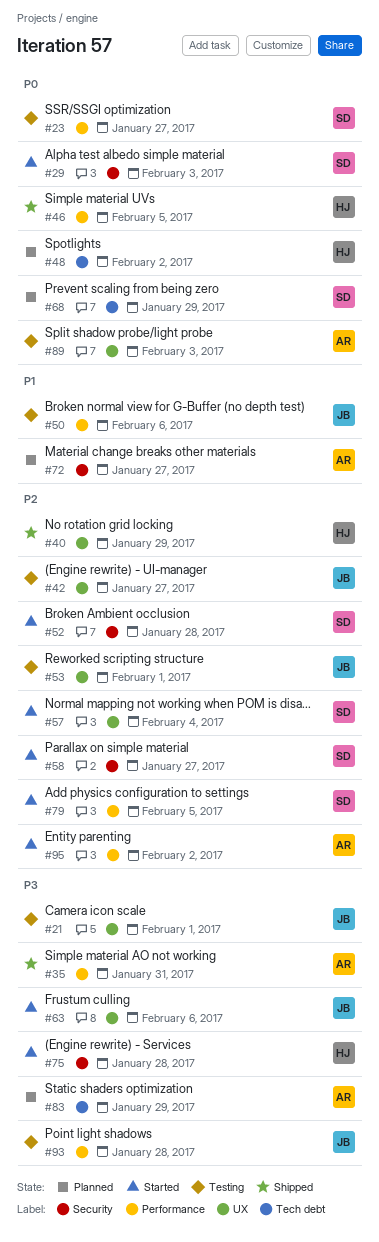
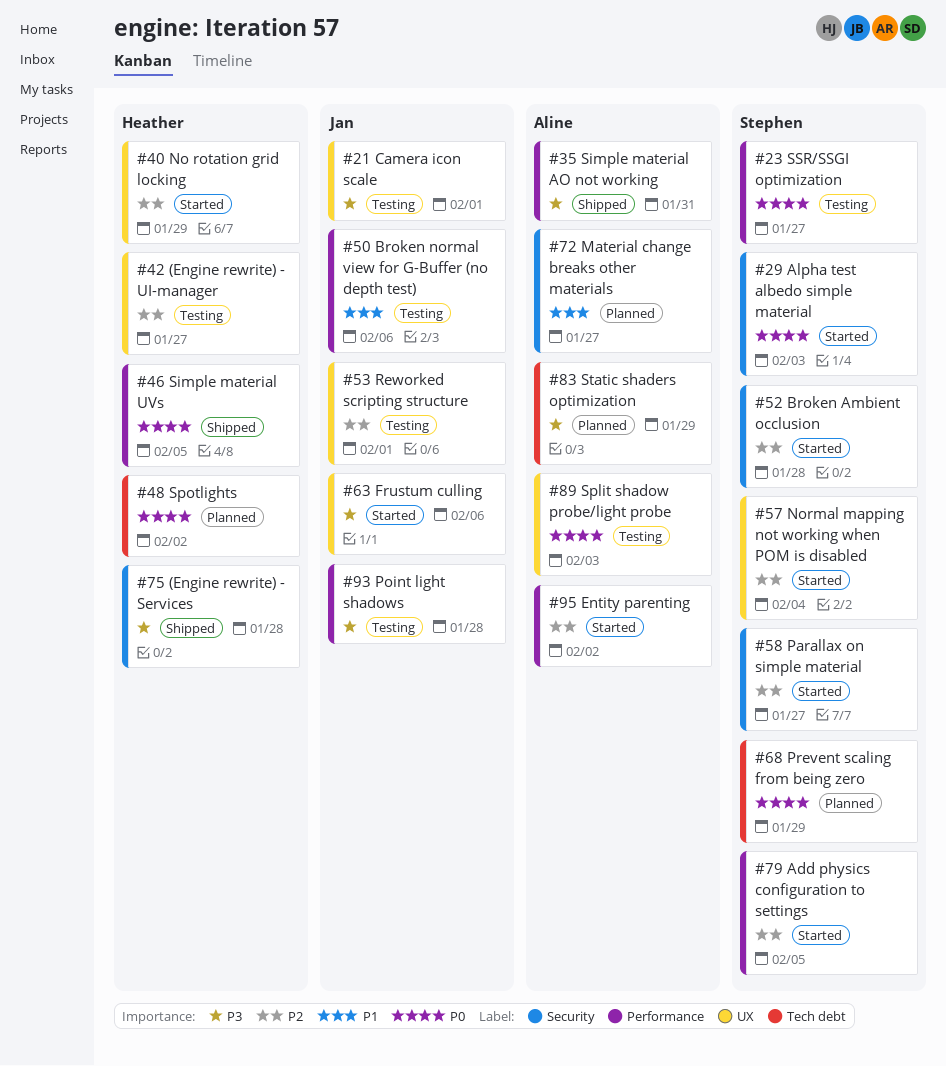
#40, status: Shipped -> Started
#42, owner: Jan -> Heather
#75, status: Started -> Shipped

